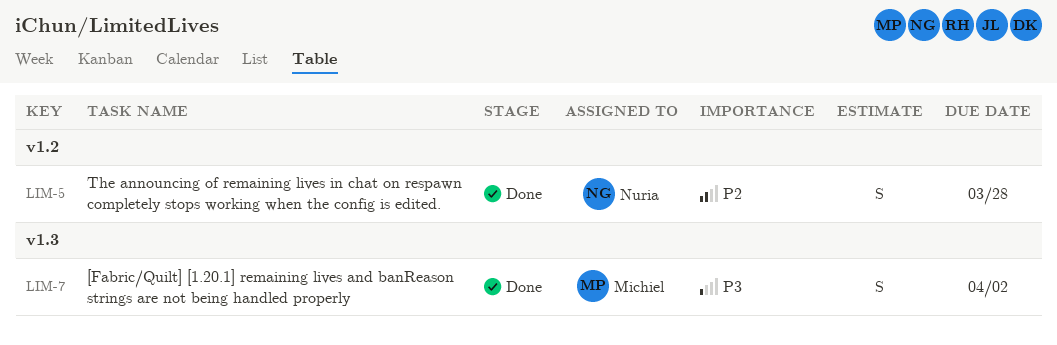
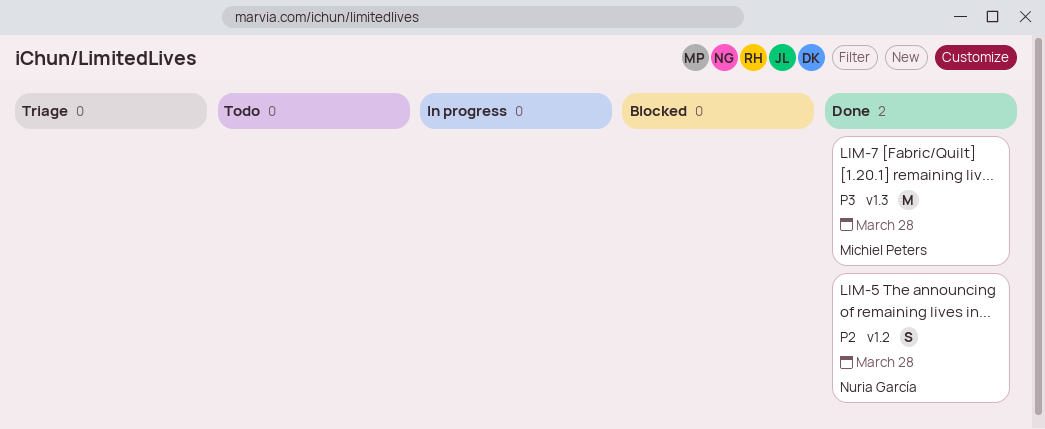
LIM-7, estimate: S -> M
LIM-7, due: Apr 2 -> Mar 28

